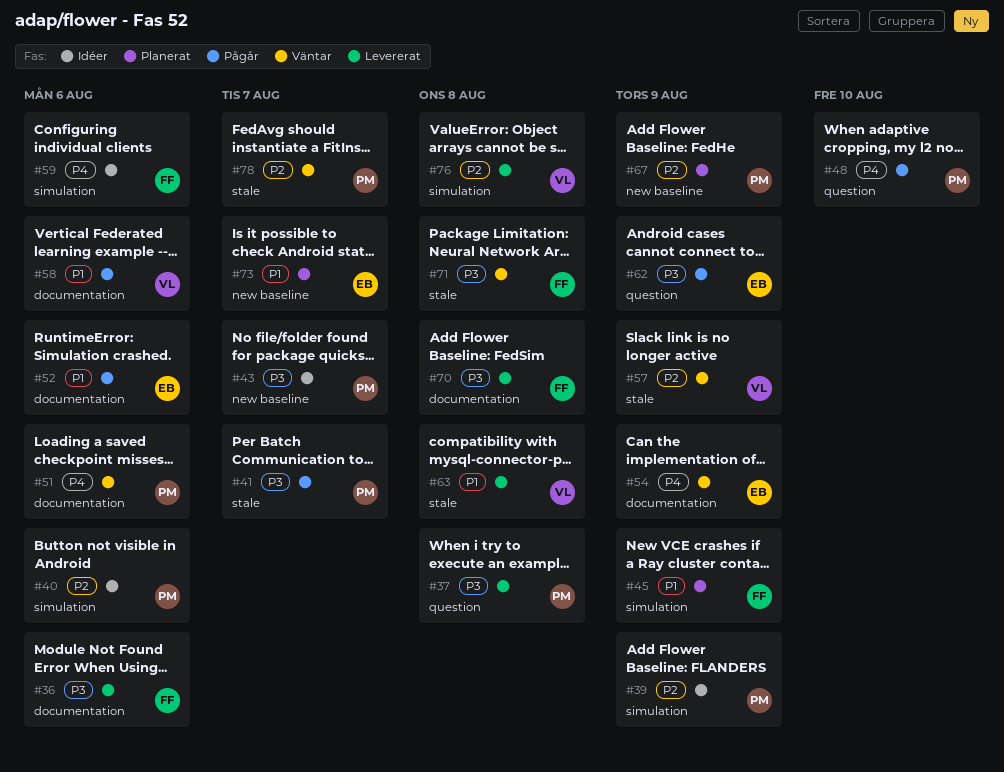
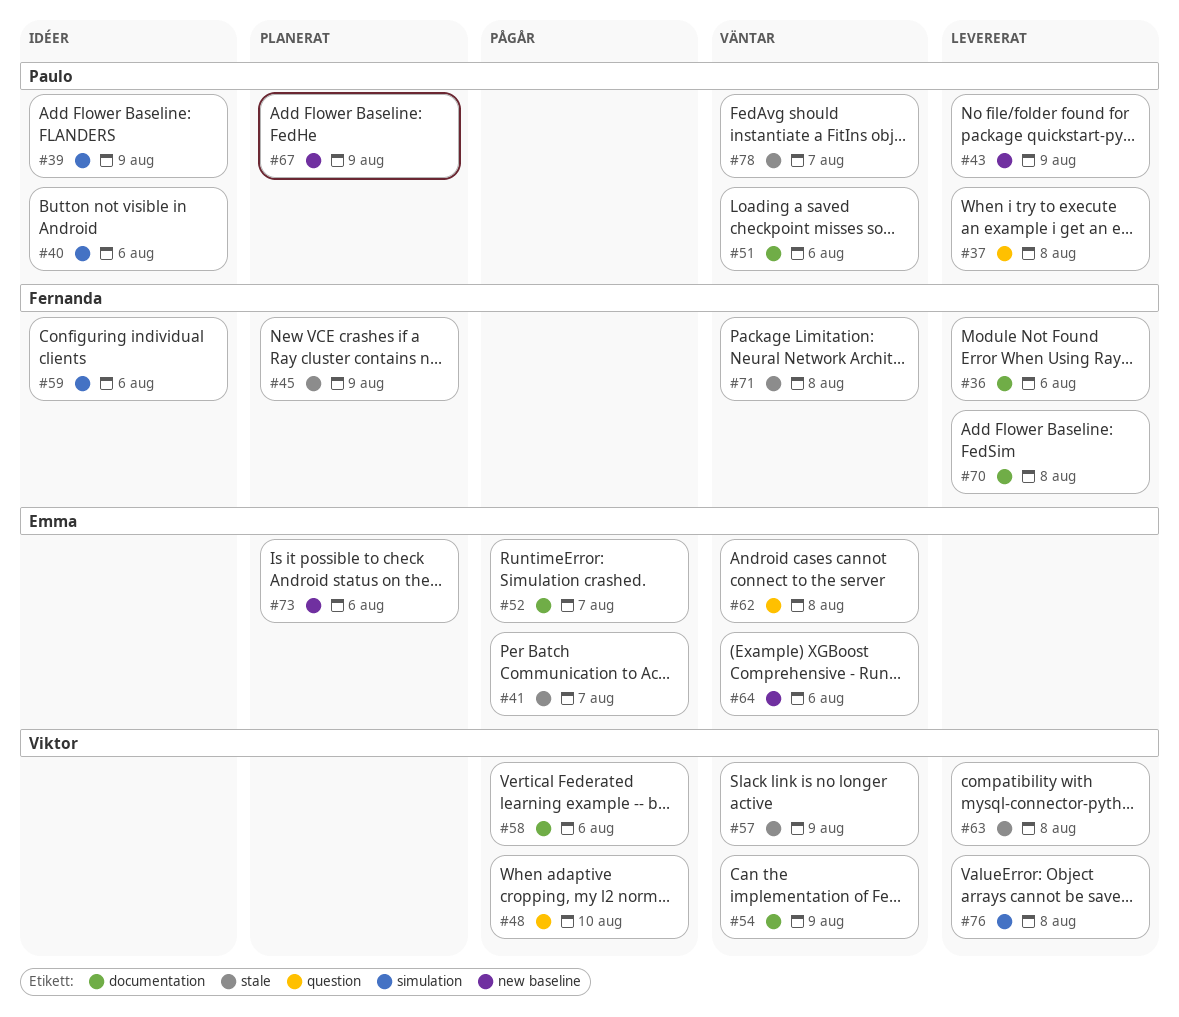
#41, owner: Paulo -> Emma
#43, status: Idéer -> Levererat
#43, due: Aug 7 -> Aug 9
#45, label: simulation -> stale
#48, owner: Paulo -> Viktor
#52, due: Aug 6 -> Aug 7
#54, owner: Emma -> Viktor
#62, status: Pågår -> Väntar
#62, due: Aug 9 -> Aug 8
#64: none -> present
#73, due: Aug 7 -> Aug 6

